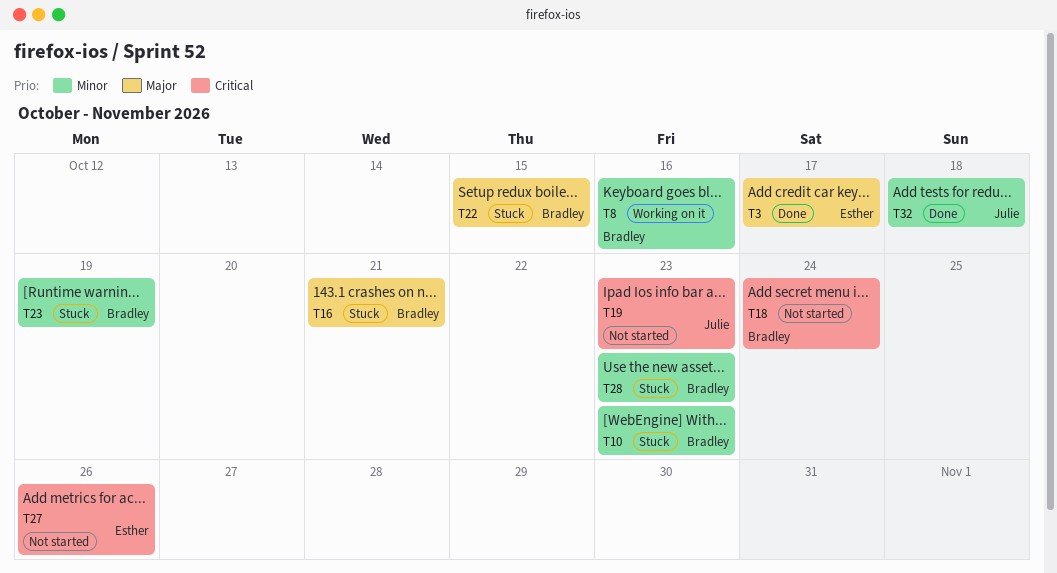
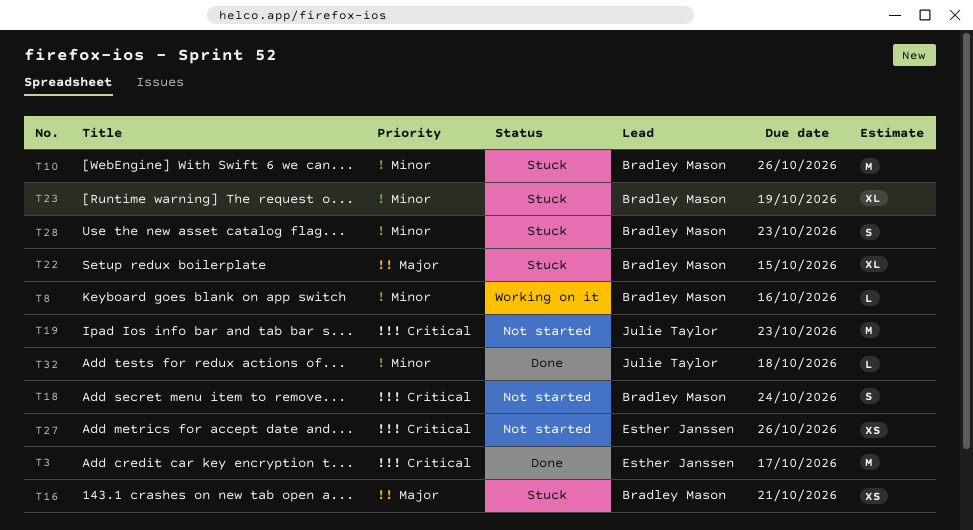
T3, priority: Major -> Critical
T10, due: Oct 23 -> Oct 26

